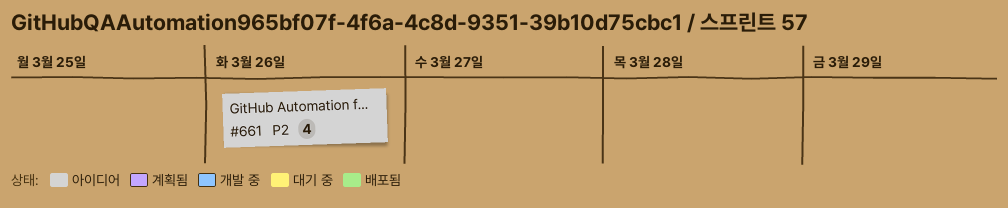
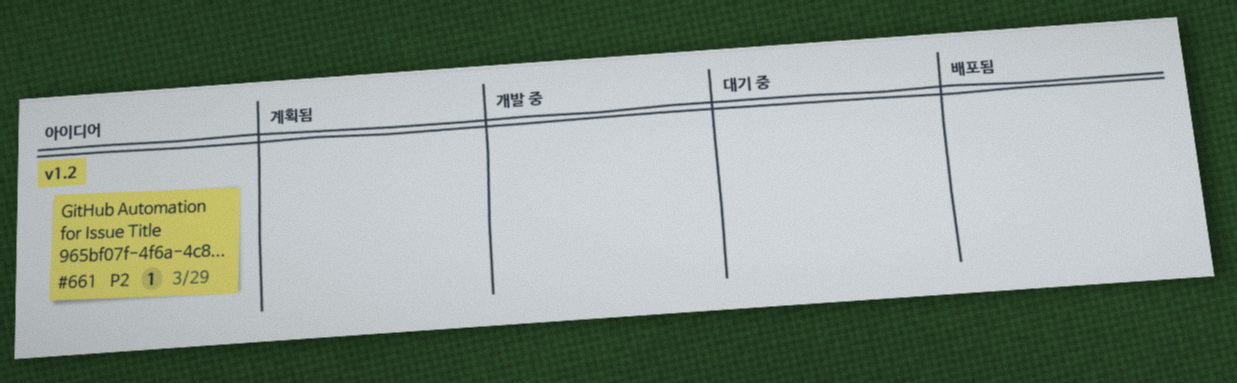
#661, estimate: 4 -> 1
#661, due: Mar 26 -> Mar 29

